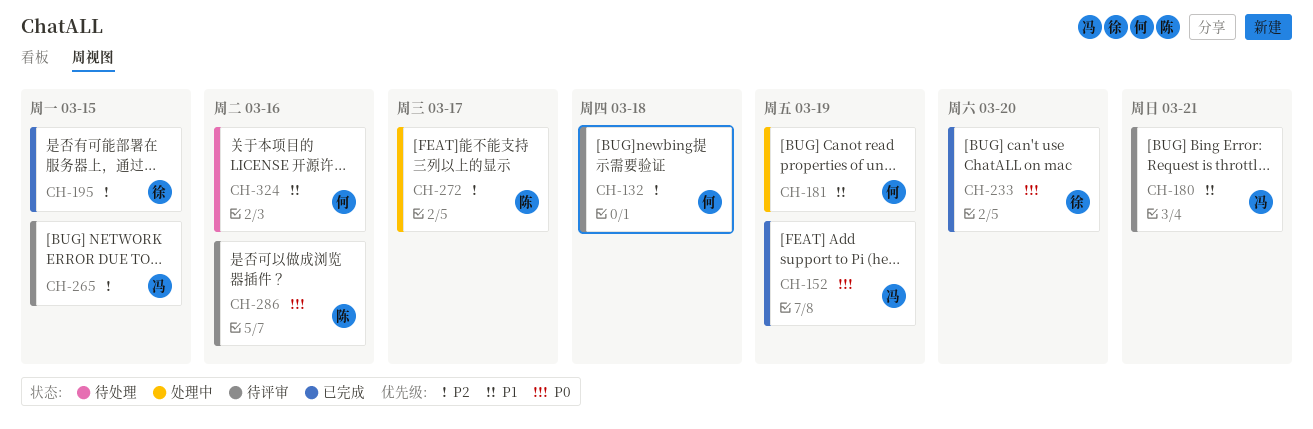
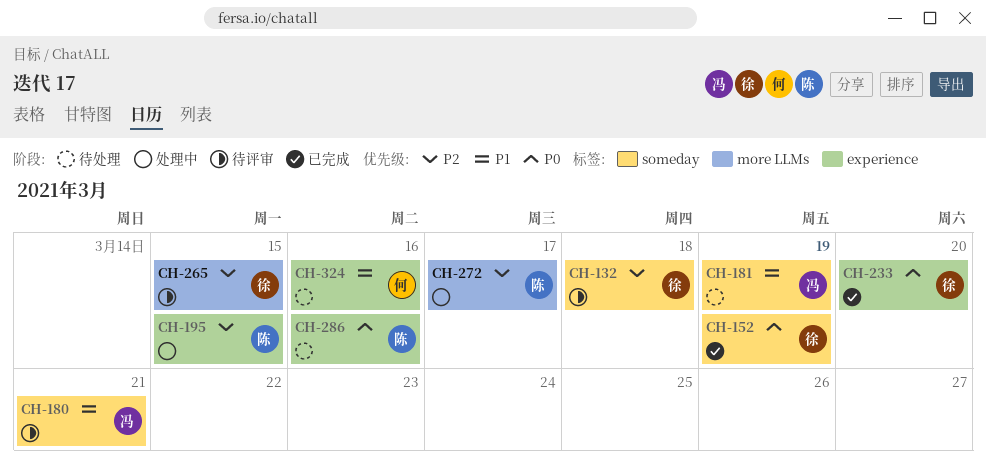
CH-132, owner: 何 -> 徐
CH-152, owner: 冯 -> 徐
CH-181, status: 处理中 -> 待处理
CH-181, owner: 何 -> 冯
CH-195, status: 已完成 -> 处理中
CH-195, owner: 徐 -> 陈
CH-265, owner: 冯 -> 徐
CH-286, status: 待评审 -> 待处理

